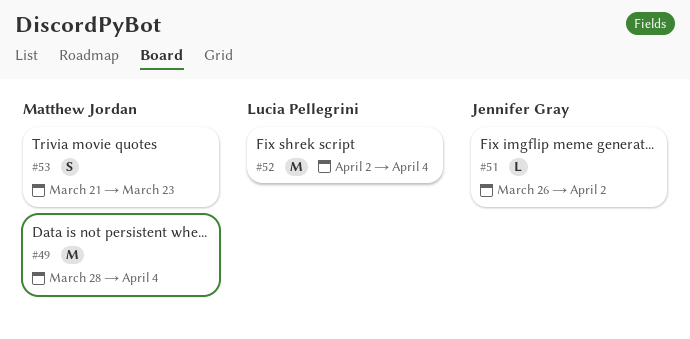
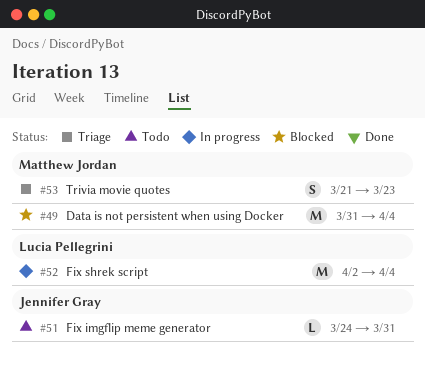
#49, start: Mar 28 -> Mar 31
#51, start: Mar 26 -> Mar 24
#51, due: Apr 2 -> Mar 31

